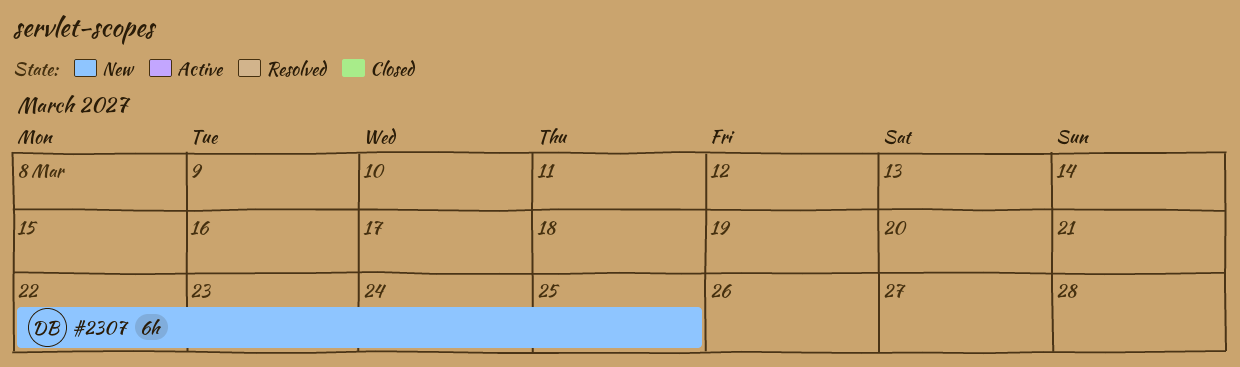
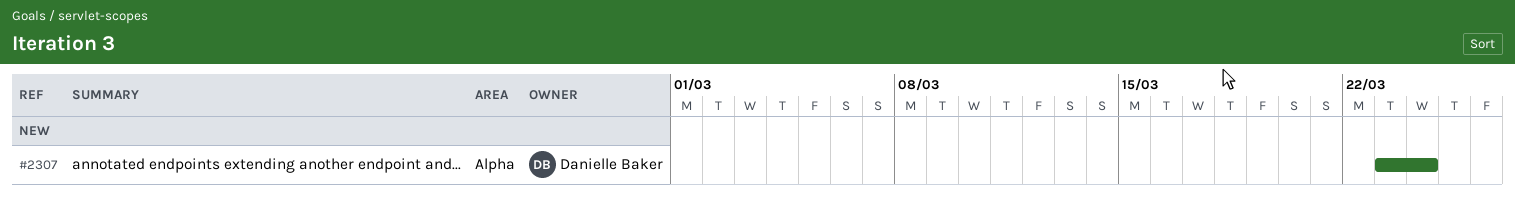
#2307, start: Mar 22 -> Mar 23
#2307, due: Mar 25 -> Mar 24

